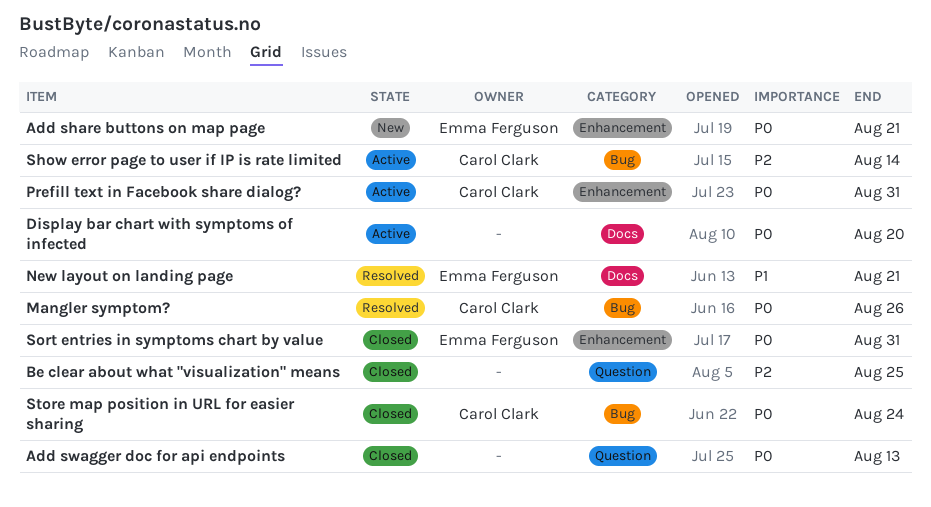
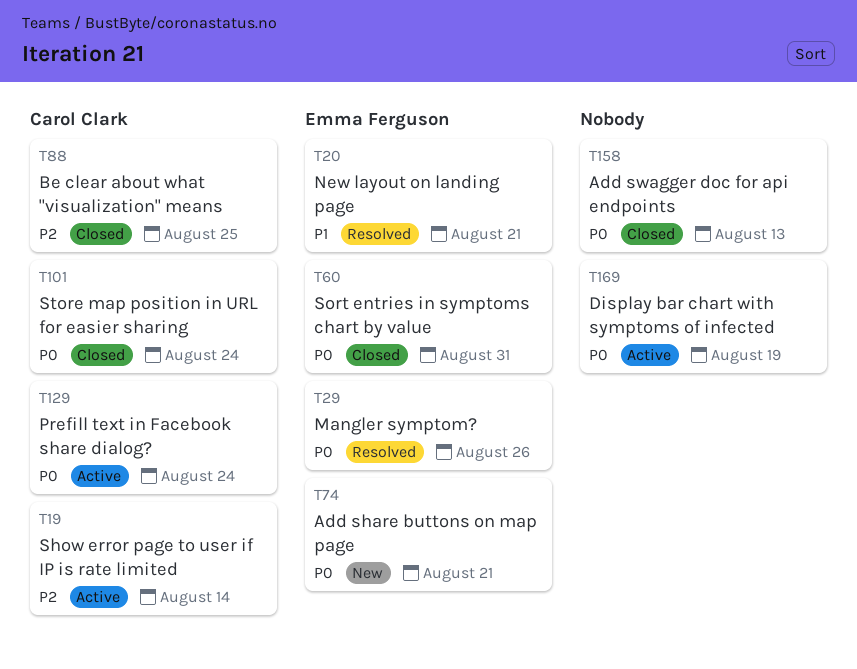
Be clear about what "visualization" means, owner: none -> Carol Clark
Display bar chart with symptoms of infected, due: Aug 20 -> Aug 19
Mangler symptom?, owner: Carol Clark -> Emma Ferguson
Prefill text in Facebook share dialog?, due: Aug 31 -> Aug 24

